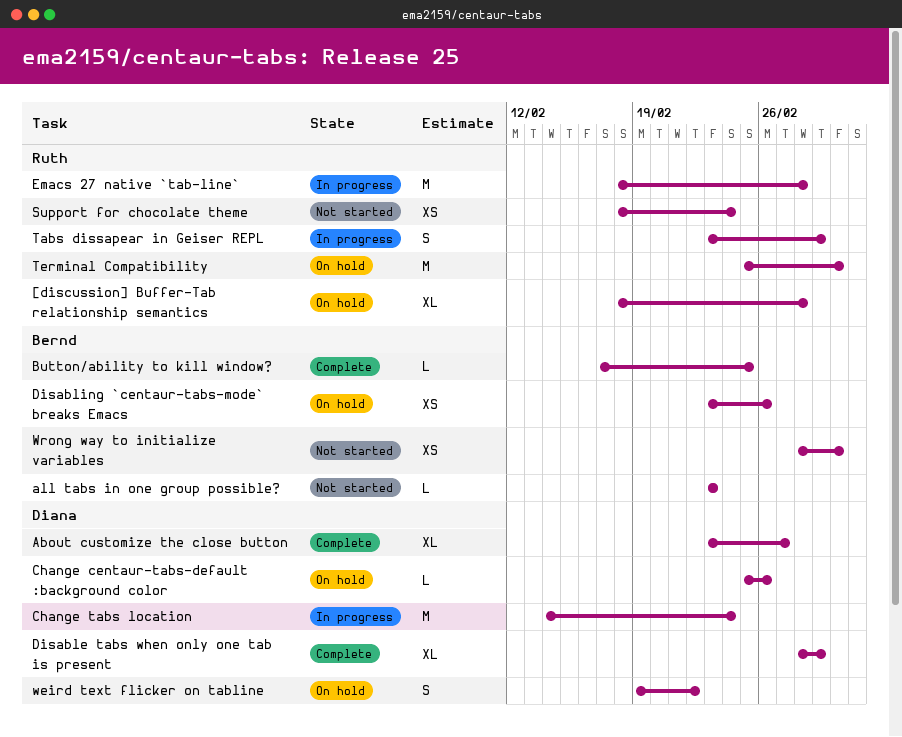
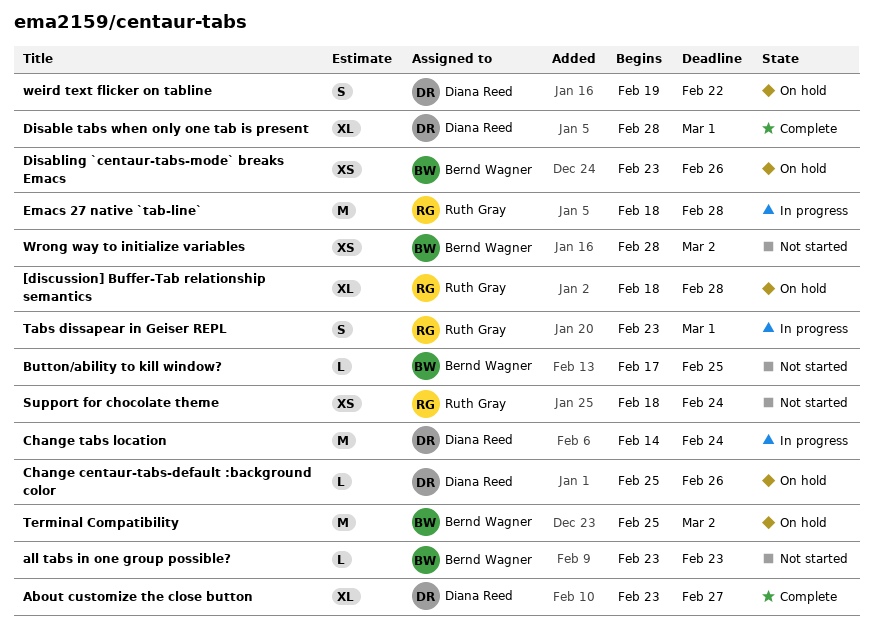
Button/ability to kill window?, status: Complete -> Not started
Terminal Compatibility, owner: Ruth Gray -> Bernd Wagner

